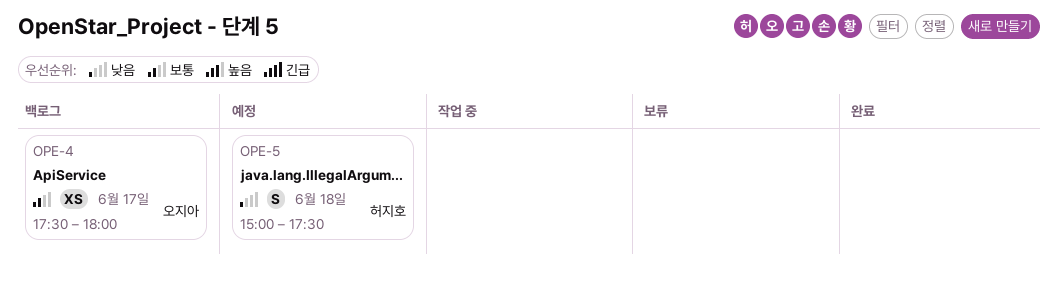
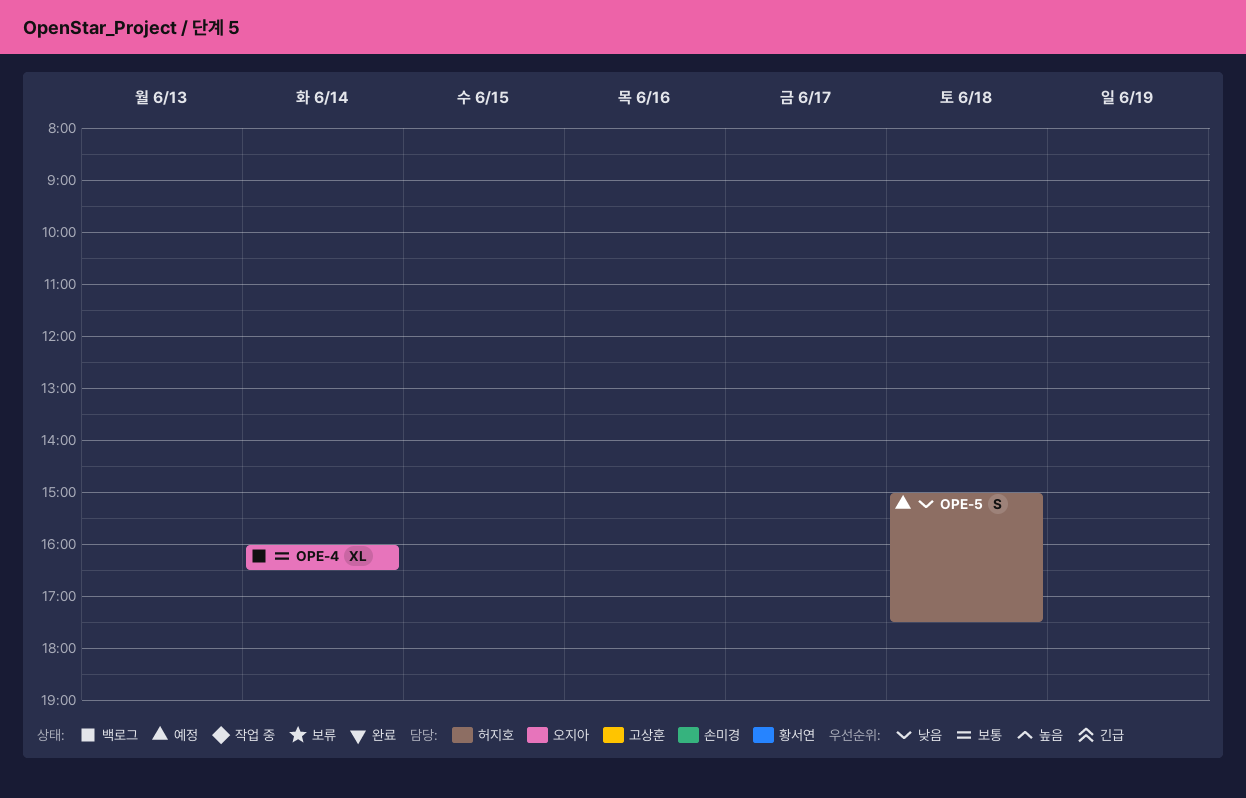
OPE-4, estimate: XS -> XL
OPE-4, day: Jun 17 -> Jun 14
OPE-4, begins: 17:30 -> 16:00
OPE-4, ends: 18:00 -> 16:30

